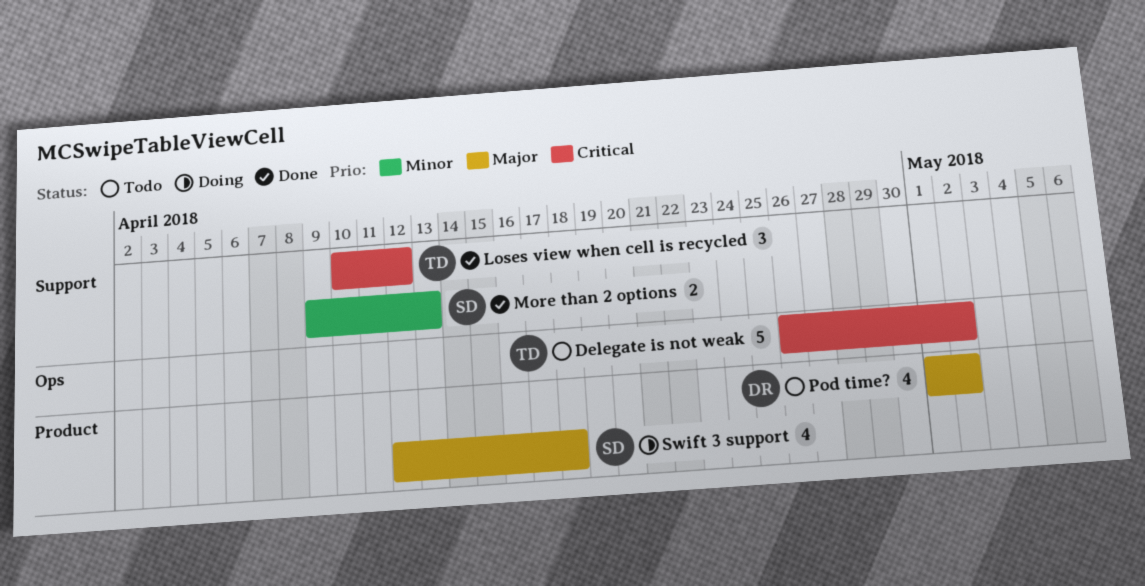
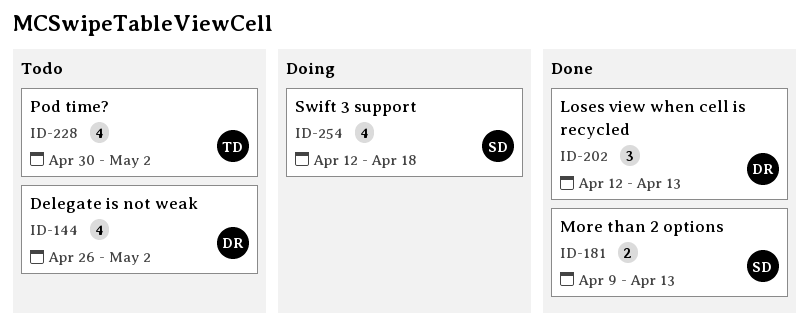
Delegate is not weak, owner: TD -> DR
Delegate is not weak, estimate: 5 -> 4
Loses view when cell is recycled, owner: TD -> DR
Loses view when cell is recycled, start: Apr 10 -> Apr 12
Loses view when cell is recycled, due: Apr 12 -> Apr 13
Pod time?, owner: DR -> TD
Pod time?, start: May 1 -> Apr 30

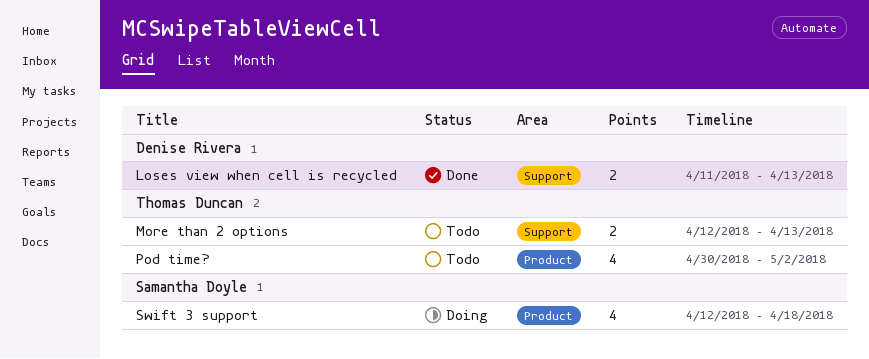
Delegate is not weak: present -> none
Loses view when cell is recycled, estimate: 3 -> 2
Loses view when cell is recycled, start: Apr 12 -> Apr 11
More than 2 options, status: Done -> Todo
More than 2 options, owner: Samantha Doyle -> Thomas Duncan
More than 2 options, start: Apr 9 -> Apr 12

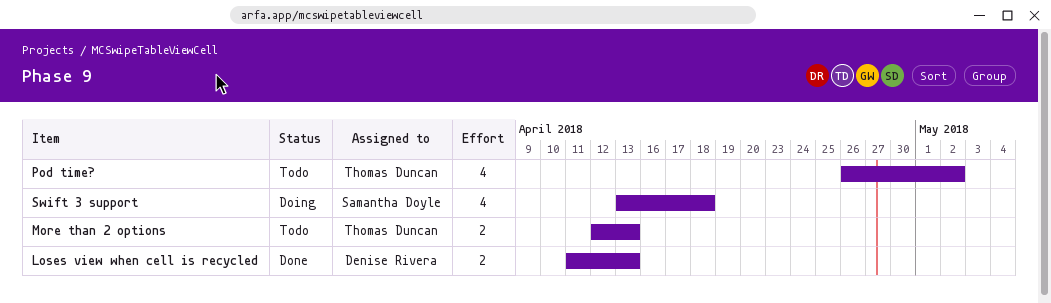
Pod time?, start: Apr 30 -> Apr 26
Swift 3 support, start: Apr 12 -> Apr 13

